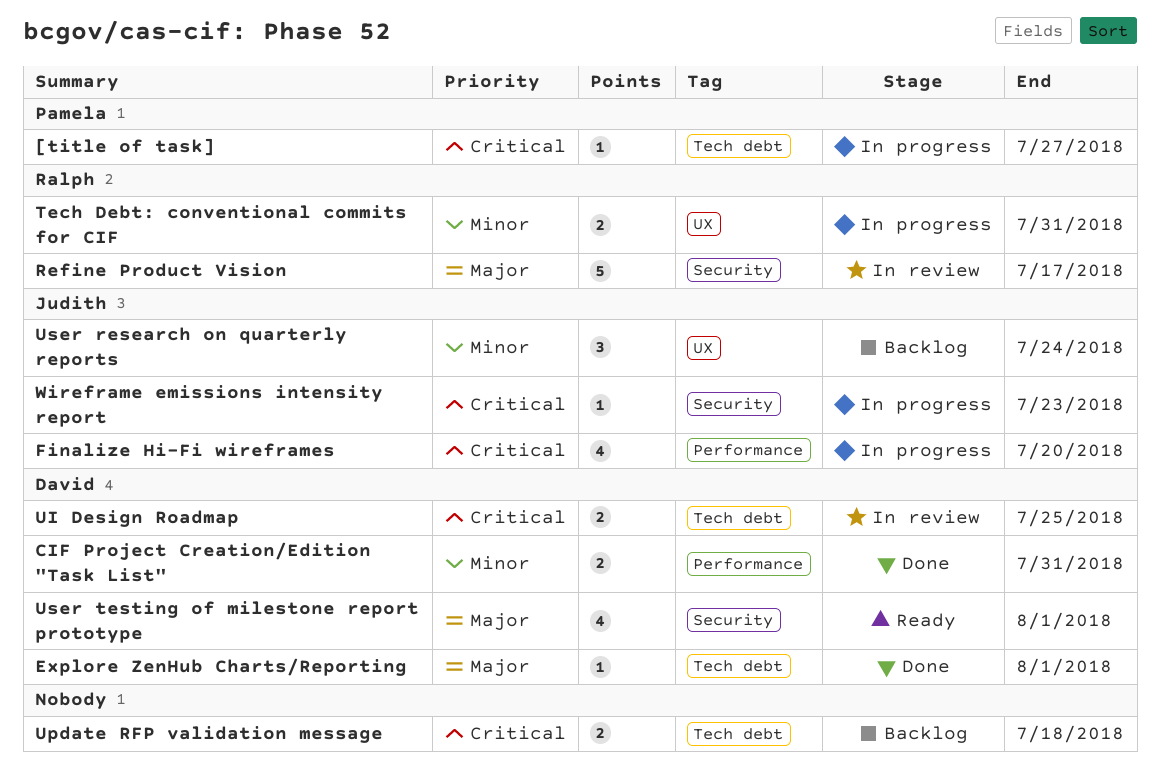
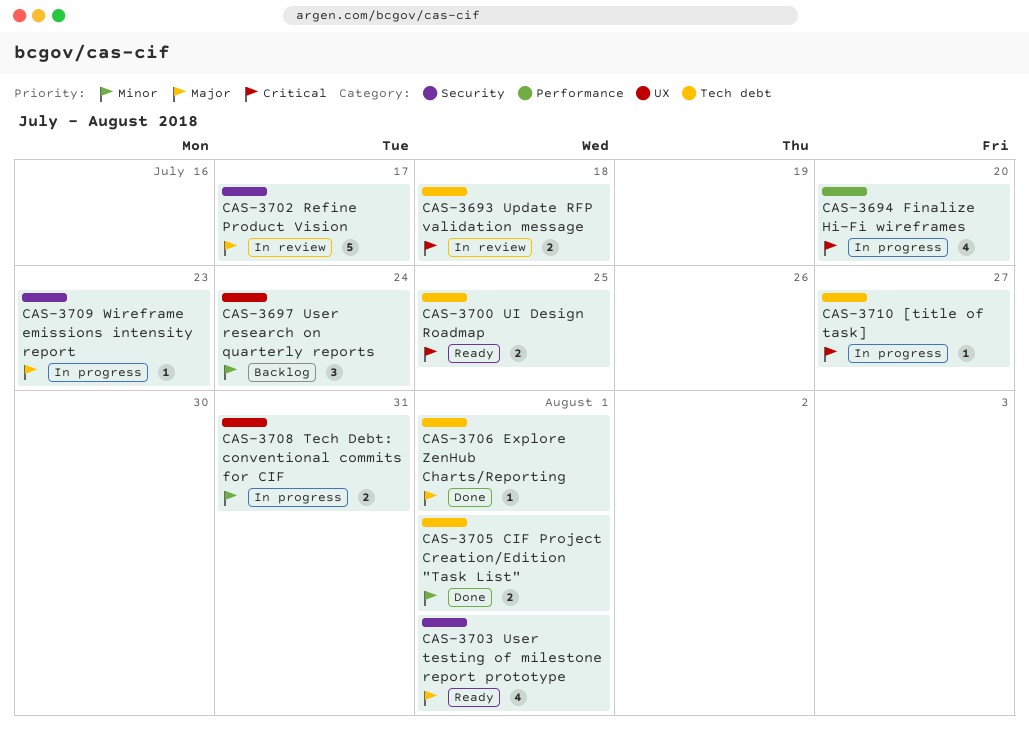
CIF Project Creation/Edition "Task List", label: Performance -> Tech debt
CIF Project Creation/Edition "Task List", due: Jul 31 -> Aug 1
UI Design Roadmap, status: In review -> Ready
Update RFP validation message, status: Backlog -> In review
Wireframe emissions intensity report, priority: Critical -> Major

